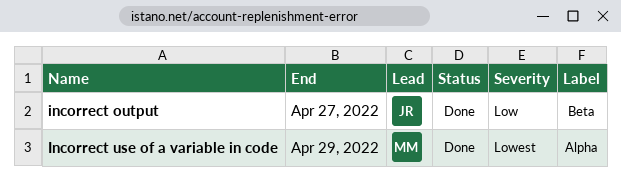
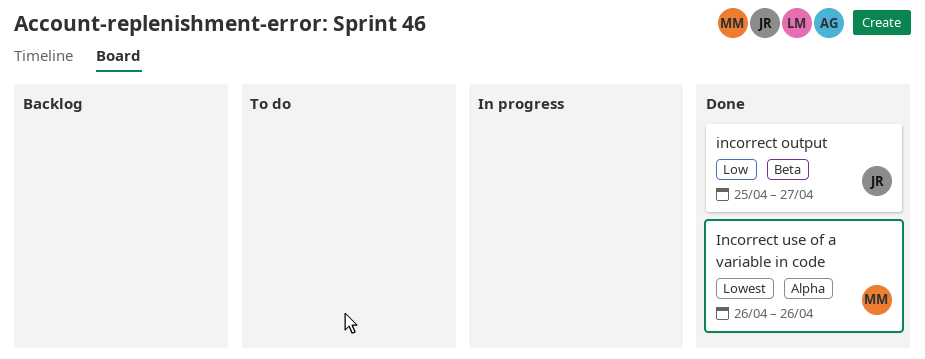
Incorrect use of a variable in code, due: Apr 29 -> Apr 26

